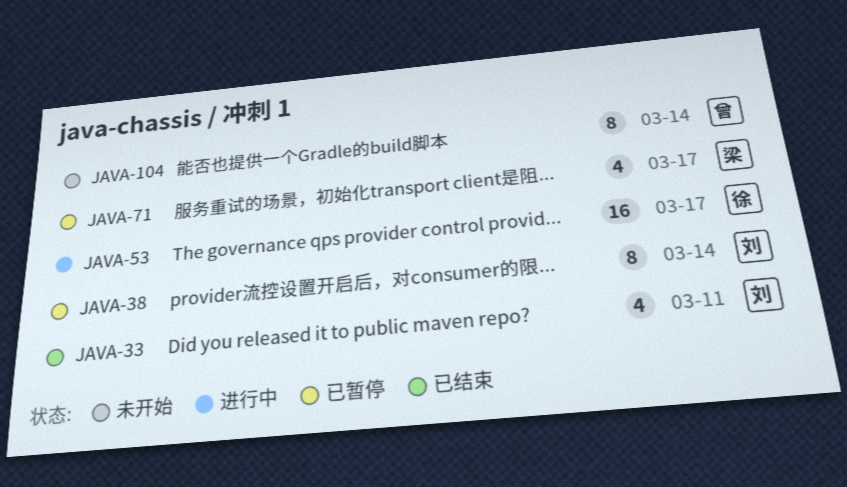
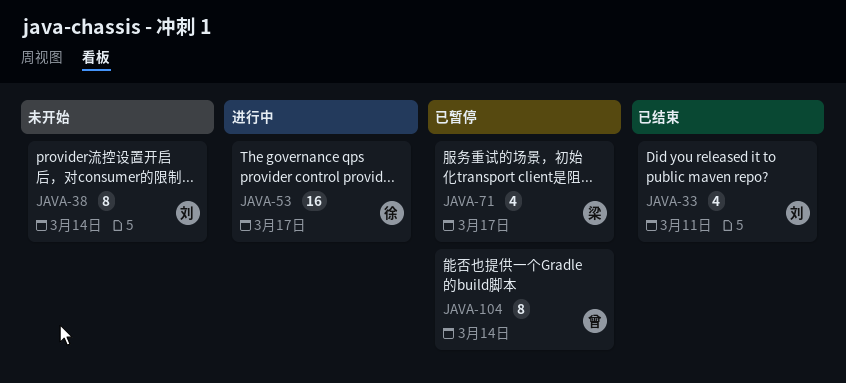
JAVA-38, status: 已暂停 -> 未开始
JAVA-104, status: 未开始 -> 已暂停

